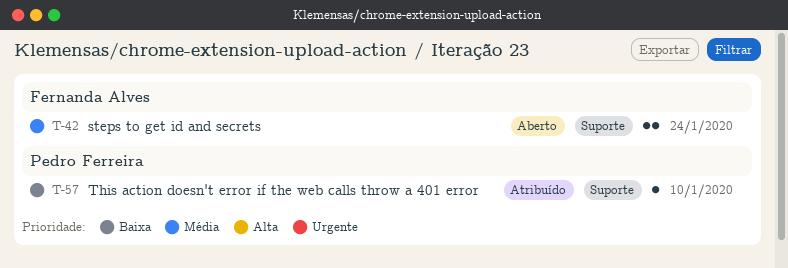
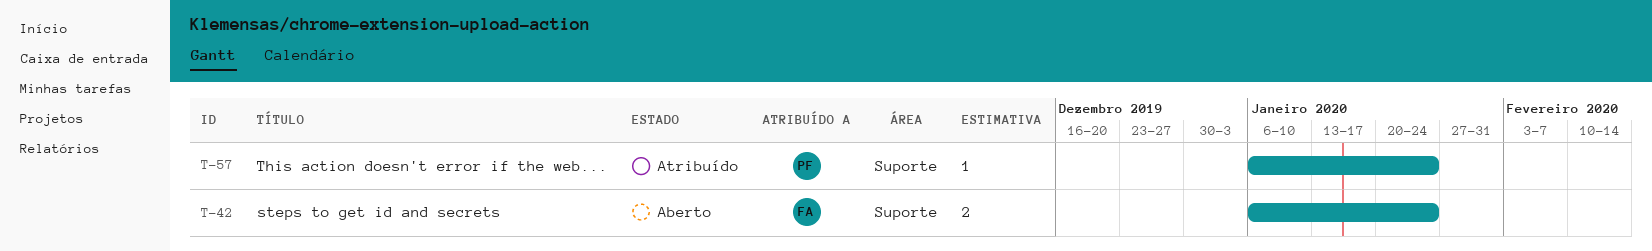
T-57, due: Jan 10 -> Jan 24

